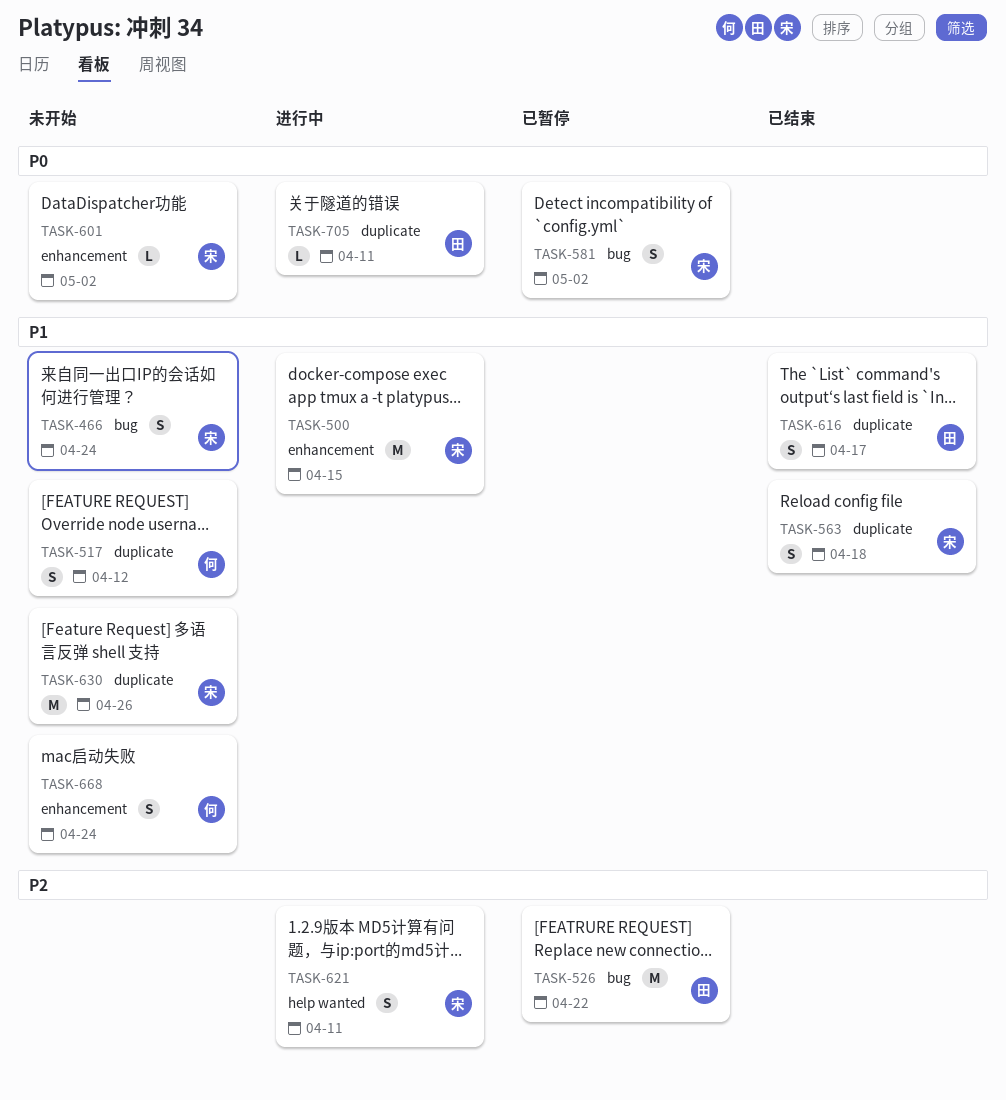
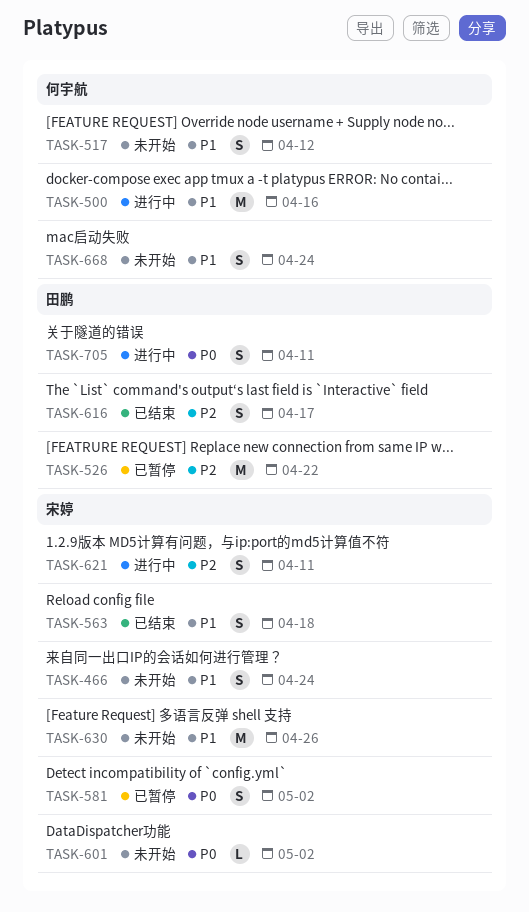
TASK-500, owner: 宋婷 -> 何宇航
TASK-500, due: Apr 15 -> Apr 16
TASK-616, priority: P1 -> P2
TASK-705, estimate: L -> S

